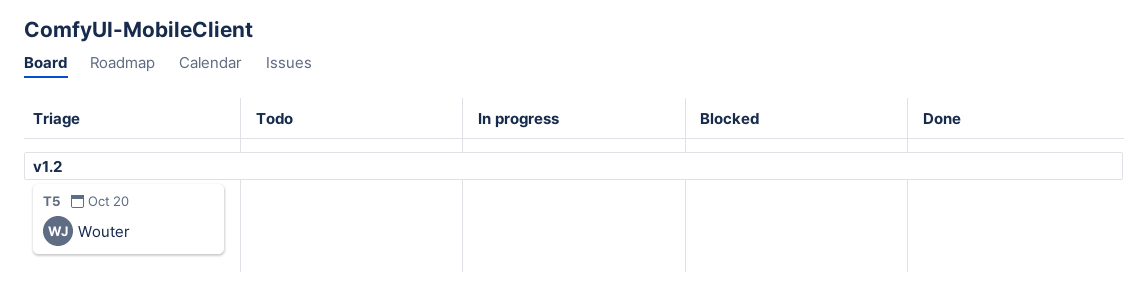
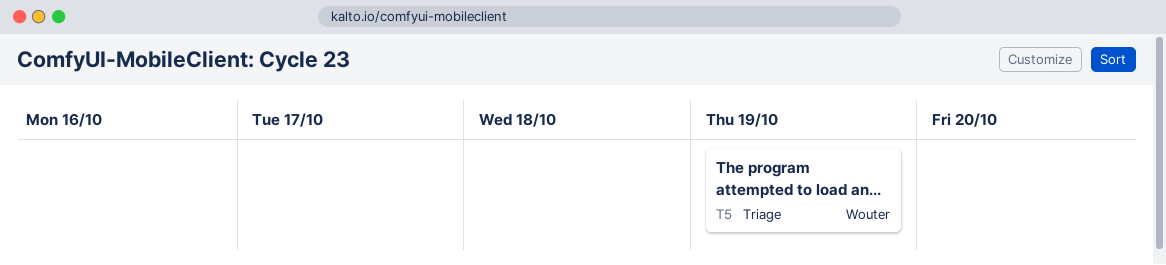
T5, due: Oct 20 -> Oct 19

